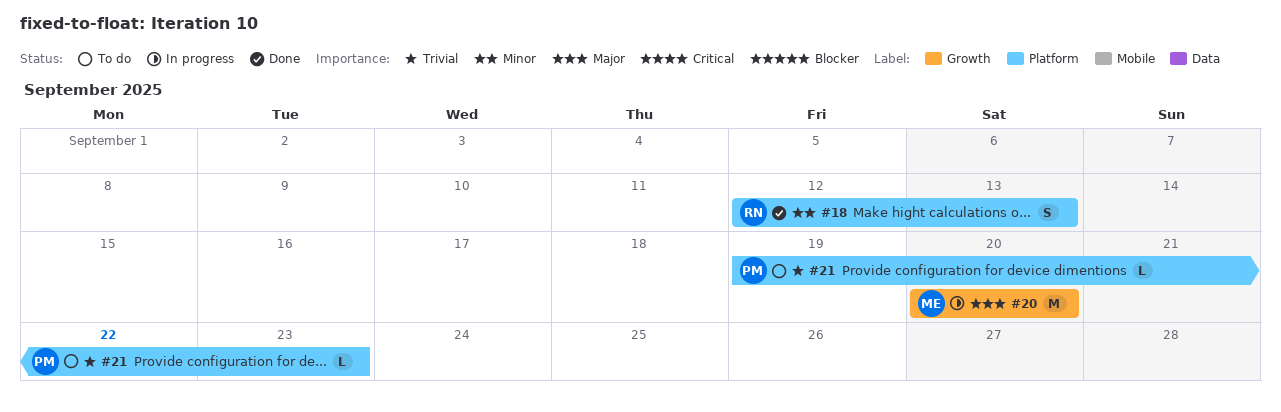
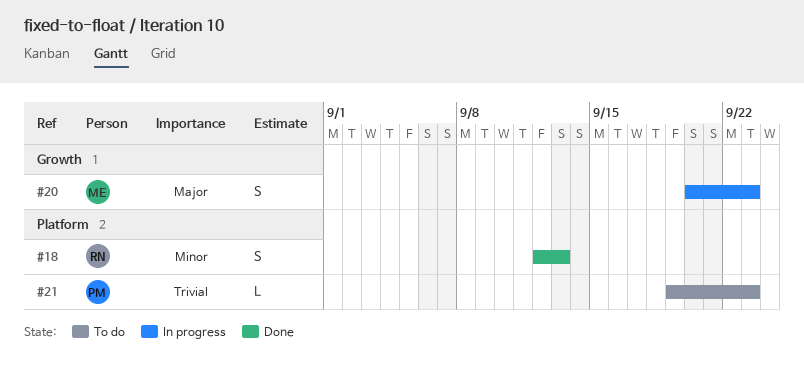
#20, estimate: M -> S
#20, due: Sep 20 -> Sep 23

